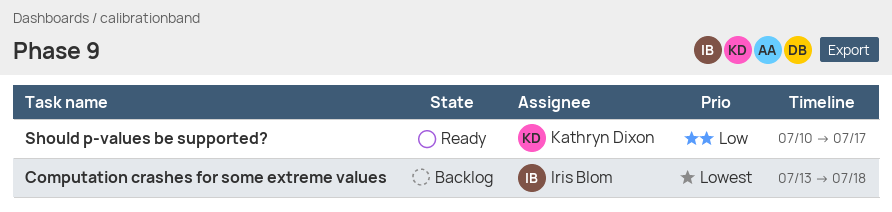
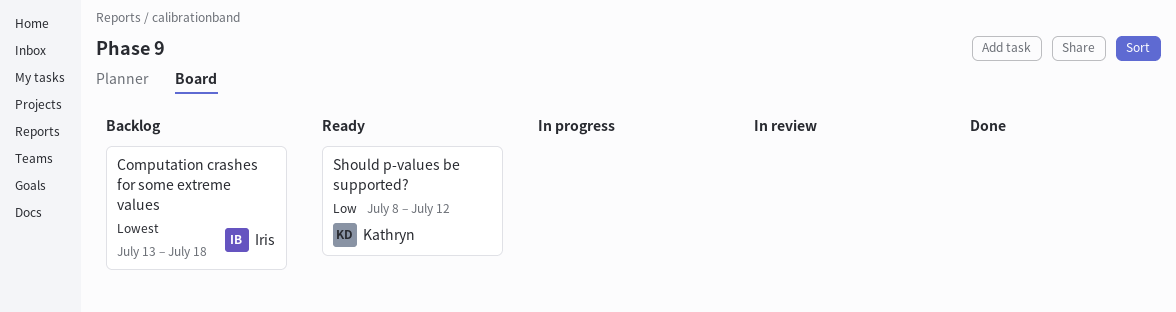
Should p-values be supported?, start: Jul 10 -> Jul 8
Should p-values be supported?, due: Jul 17 -> Jul 12

